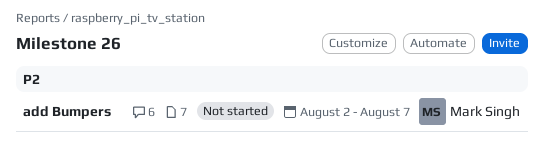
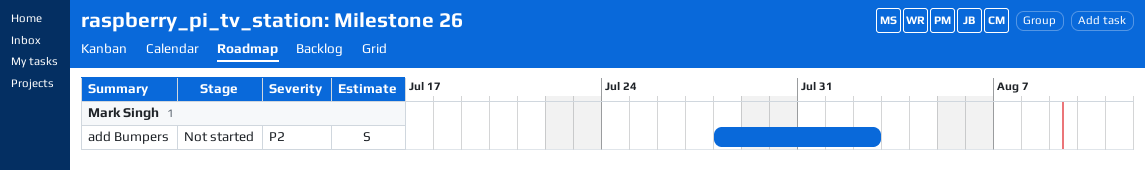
add Bumpers, start: Aug 2 -> Jul 28
add Bumpers, due: Aug 7 -> Aug 2

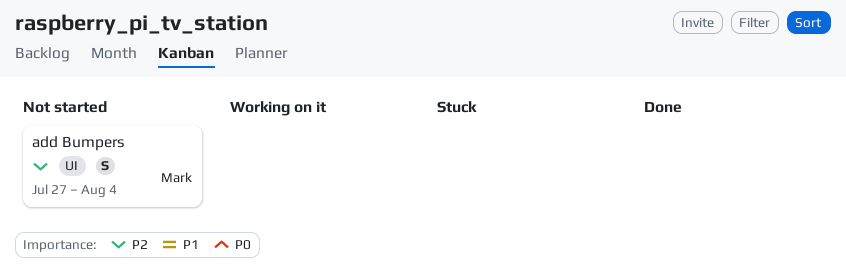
add Bumpers, start: Jul 28 -> Jul 27
add Bumpers, due: Aug 2 -> Aug 4

